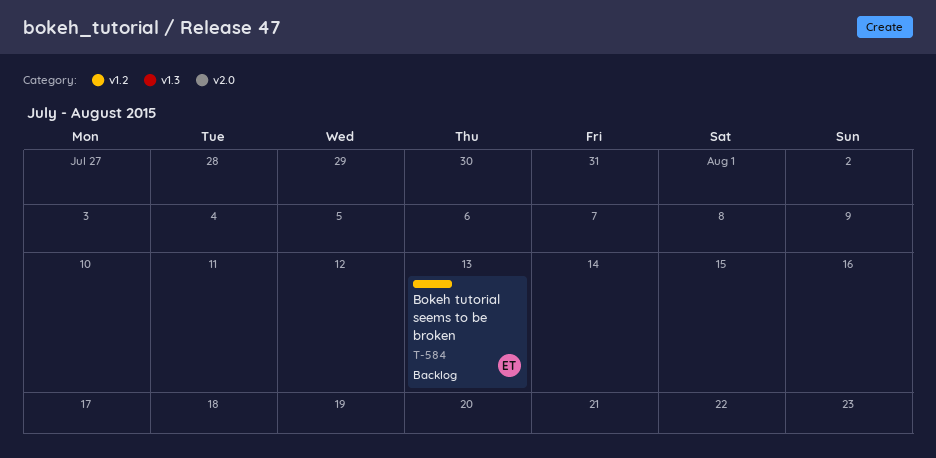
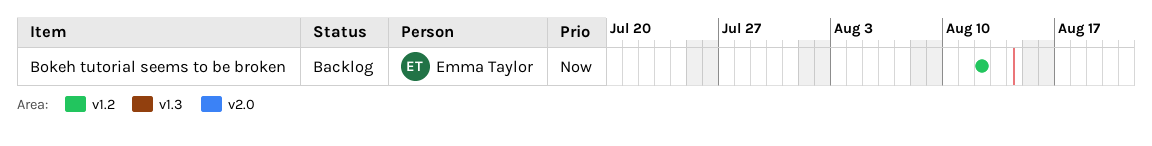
Bokeh tutorial seems to be broken, due: Aug 13 -> Aug 12

